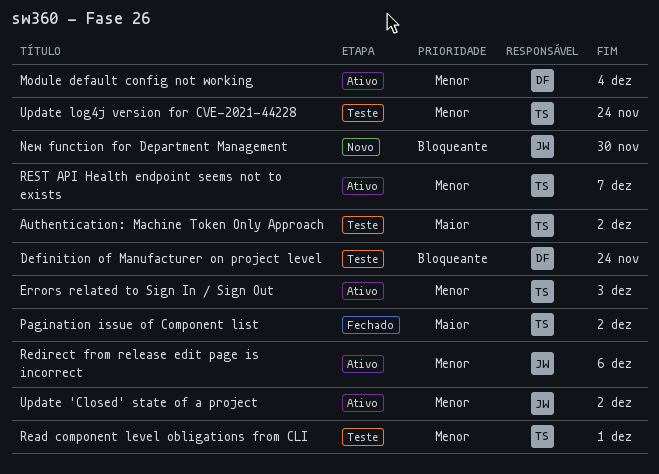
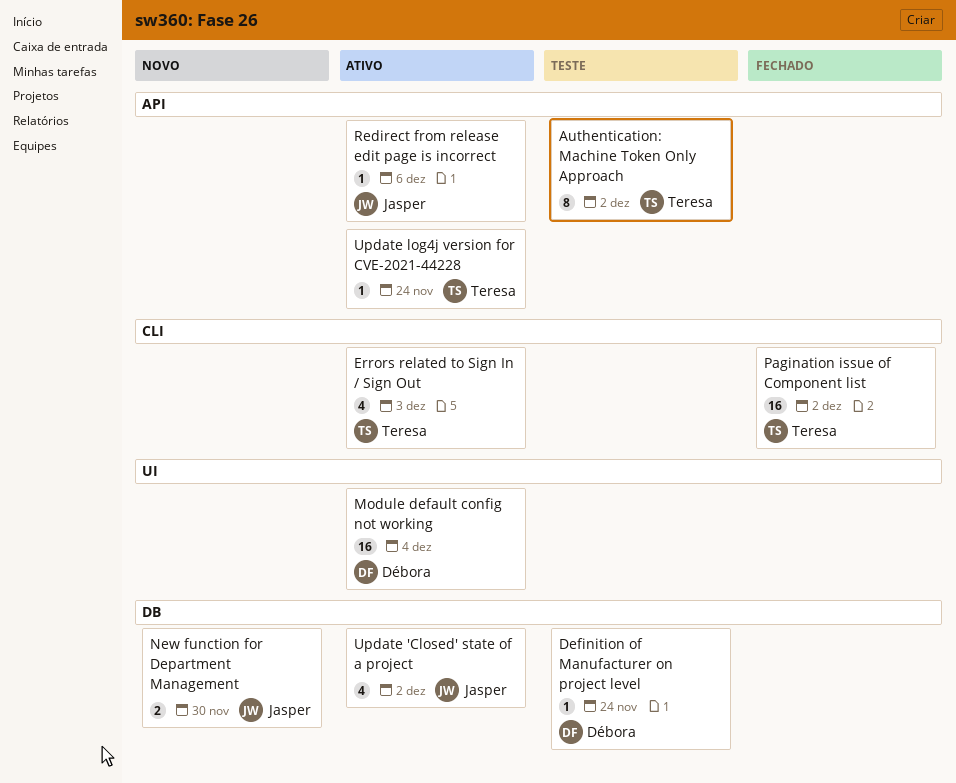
Read component level obligations from CLI: present -> none
REST API Health endpoint seems not to exists: present -> none
Update log4j version for CVE-2021-44228, status: Teste -> Ativo

